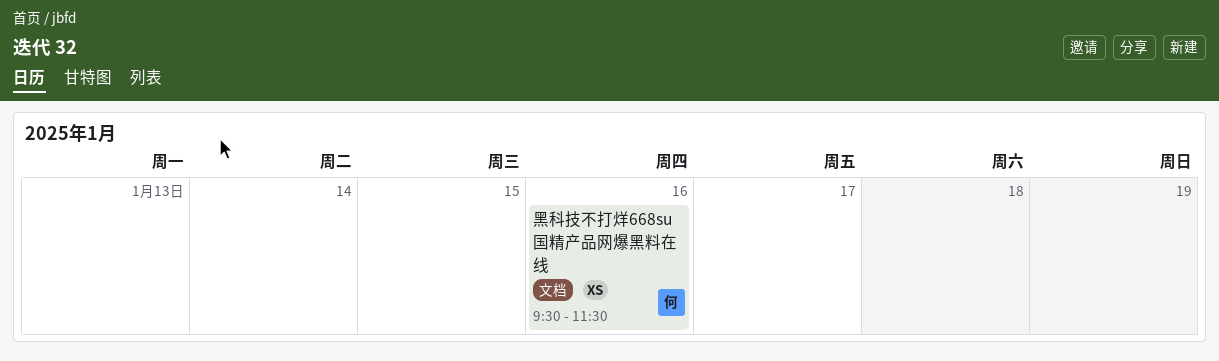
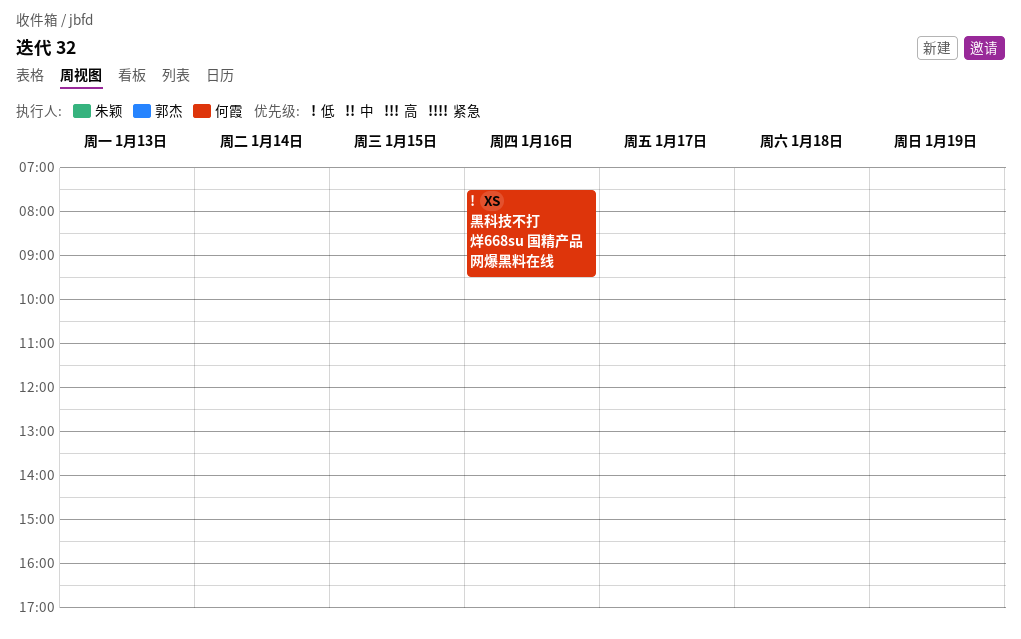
黑科技不打烊668su 国精产品网爆黑料在线, begins: 09:30 -> 07:30
黑科技不打烊668su 国精产品网爆黑料在线, ends: 11:30 -> 09:30

